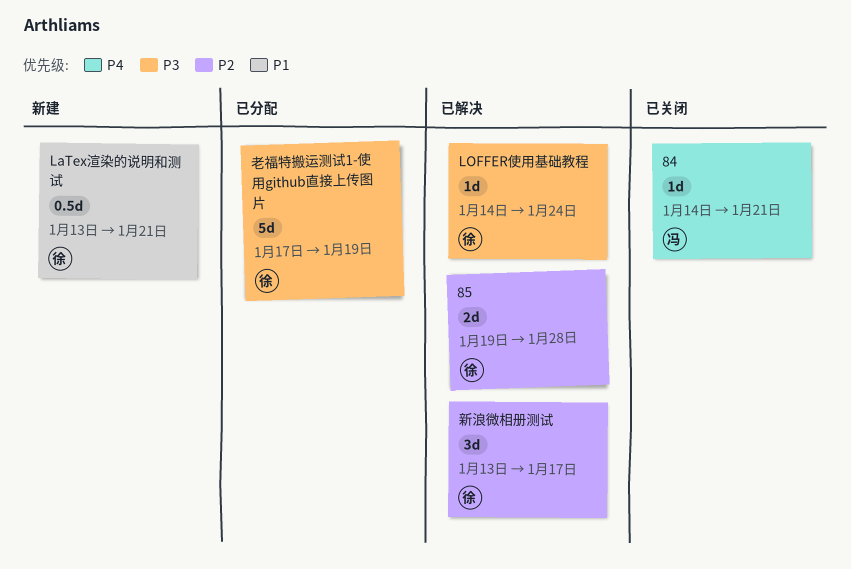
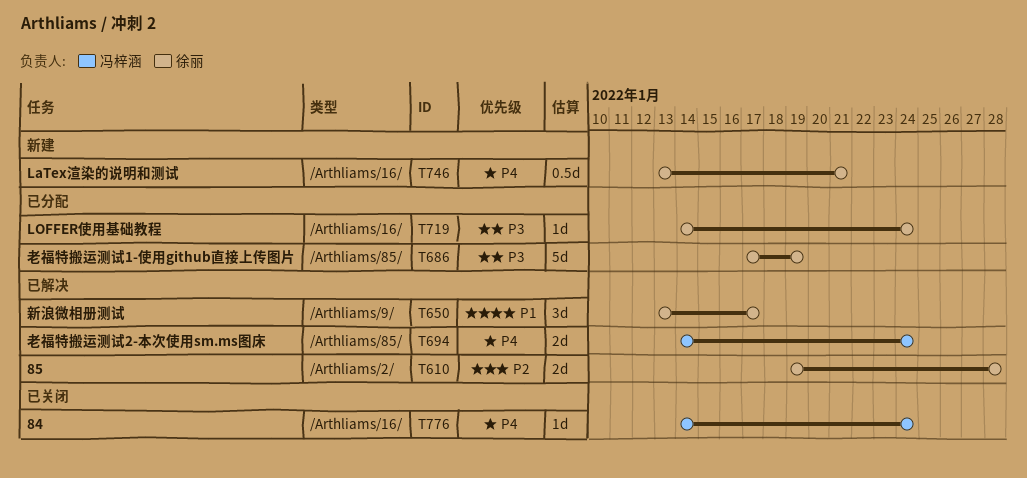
84, due: Jan 21 -> Jan 24
LaTex渲染的说明和测试, priority: P1 -> P4
LOFFER使用基础教程, status: 已解决 -> 已分配
新浪微相册测试, priority: P2 -> P1
老福特搬运测试2-本次使用sm.ms图床: none -> present

